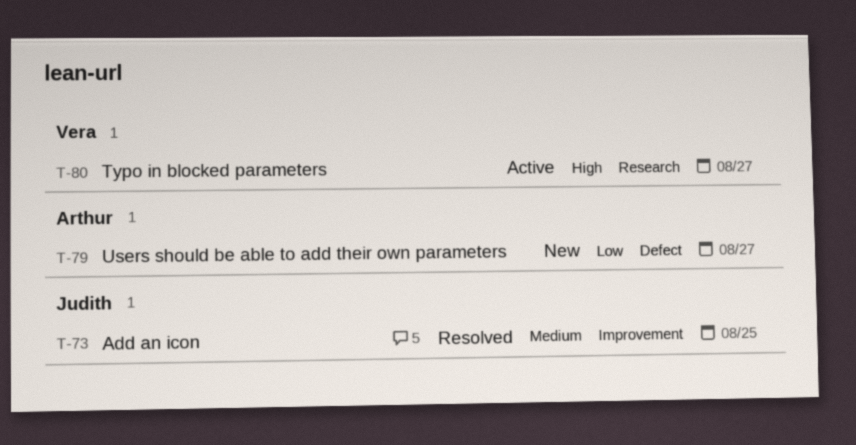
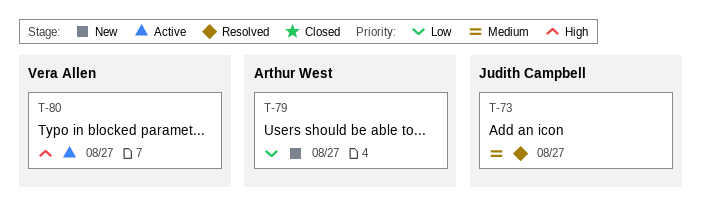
T-73, due: Aug 25 -> Aug 27

